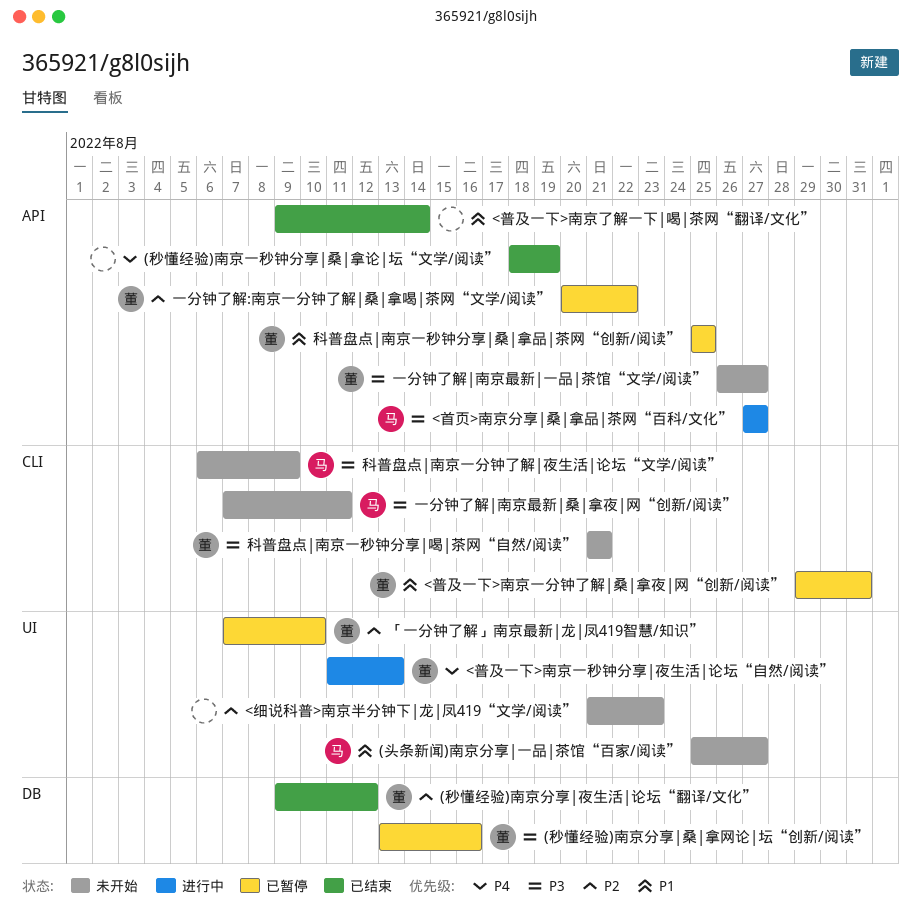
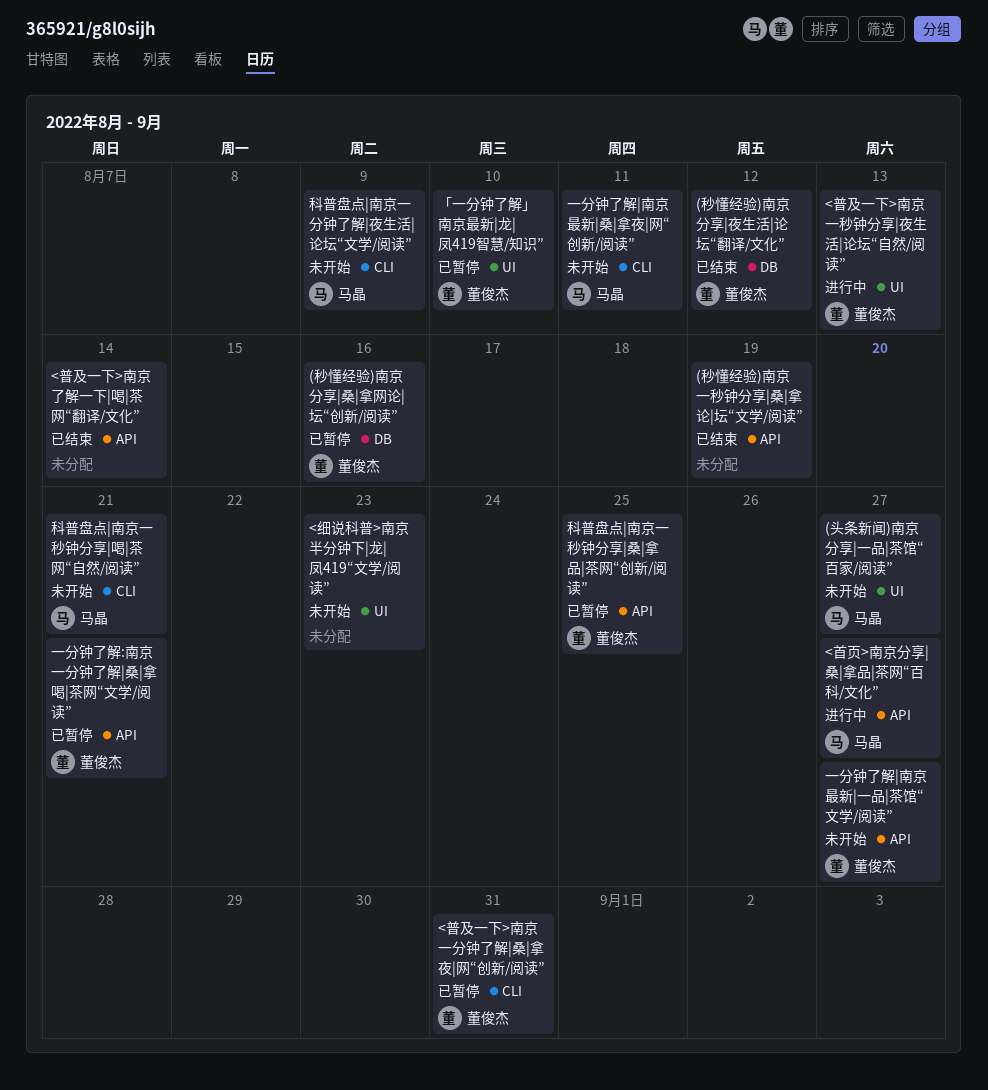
一分钟了解:南京一分钟了解|桑|拿喝|茶网“文学/阅读”, due: Aug 22 -> Aug 21
科普盘点|南京一秒钟分享|喝|茶网“自然/阅读”, owner: 董俊杰 -> 马晶

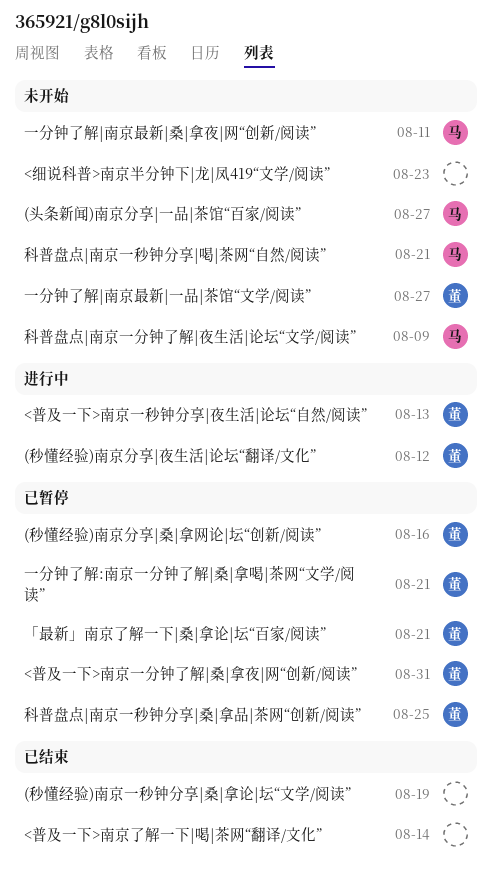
(秒懂经验)南京分享|夜生活|论坛“翻译/文化”, status: 已结束 -> 进行中
<首页>南京分享|桑|拿品|茶网“百科/文化”: present -> none
「一分钟了解」南京最新|龙|凤419智慧/知识”: present -> none
「最新」南京了解一下|桑|拿论|坛“百家/阅读”: none -> present

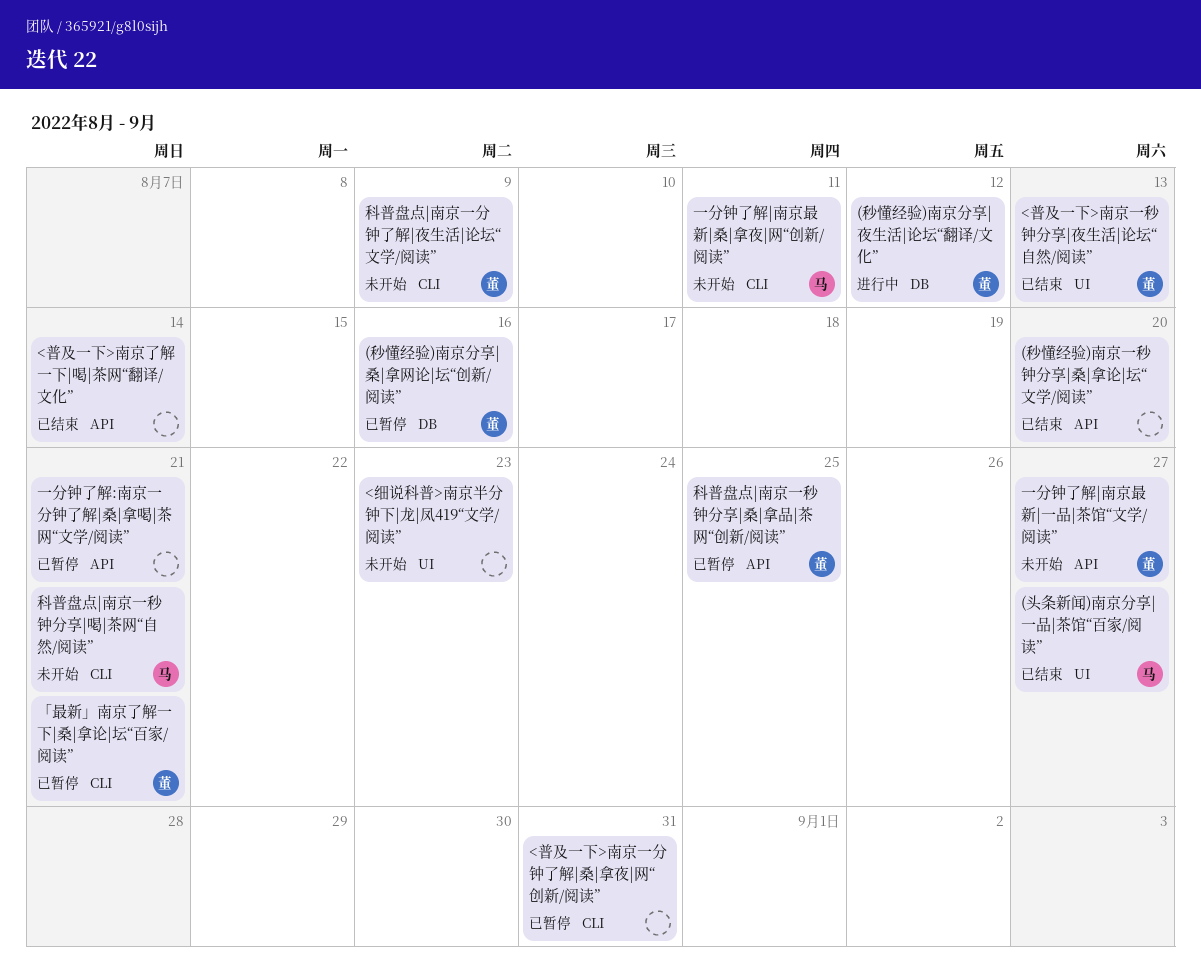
(头条新闻)南京分享|一品|茶馆“百家/阅读”, status: 未开始 -> 已结束
(秒懂经验)南京一秒钟分享|桑|拿论|坛“文学/阅读”, due: Aug 19 -> Aug 20
<普及一下>南京一分钟了解|桑|拿夜|网“创新/阅读”, owner: 董 -> none
<普及一下>南京一秒钟分享|夜生活|论坛“自然/阅读”, status: 进行中 -> 已结束
一分钟了解:南京一分钟了解|桑|拿喝|茶网“文学/阅读”, owner: 董 -> none
科普盘点|南京一分钟了解|夜生活|论坛“文学/阅读”, owner: 马 -> 董

